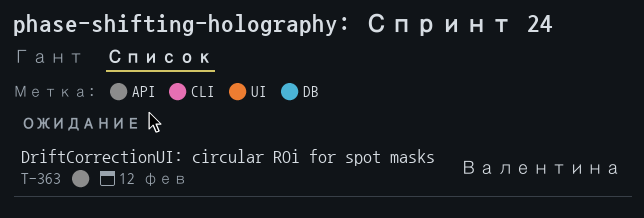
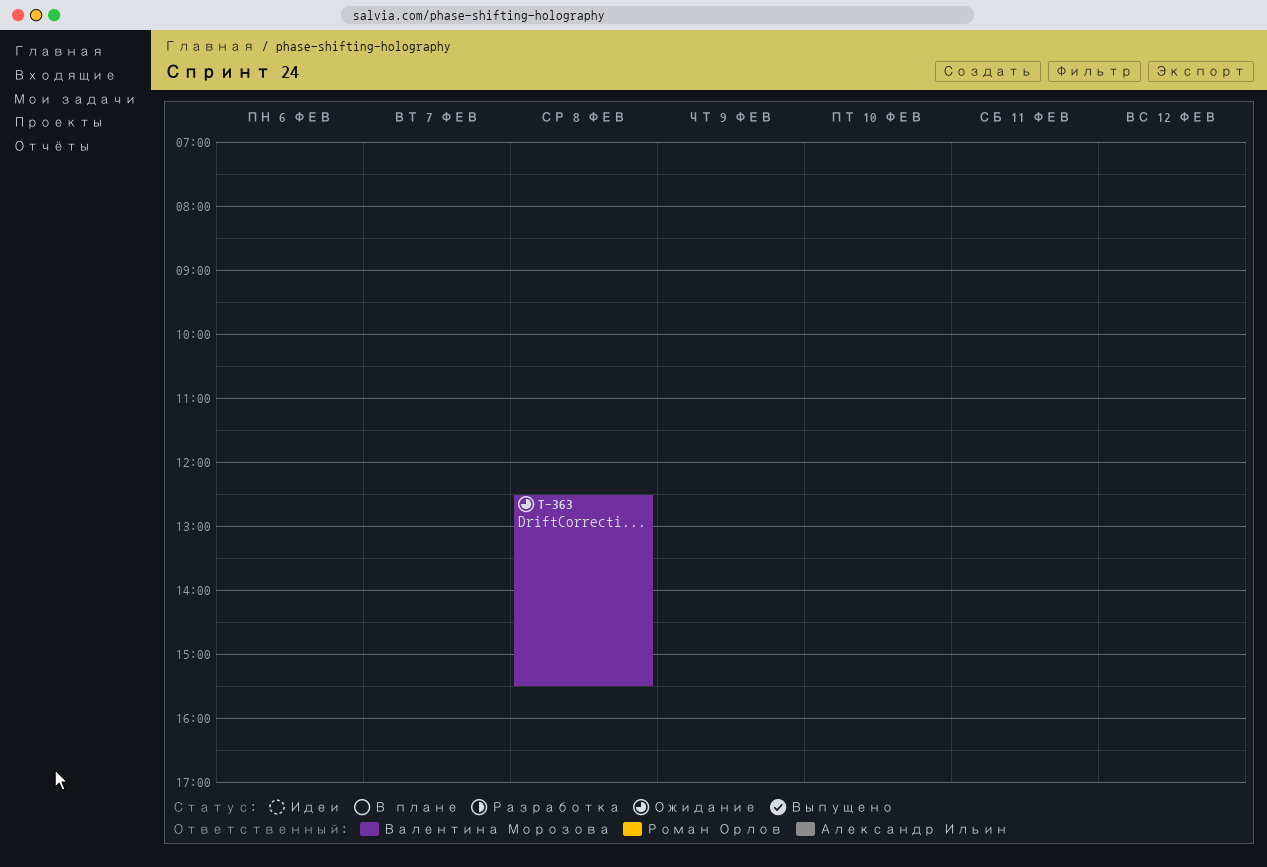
T-363, day: Feb 12 -> Feb 8

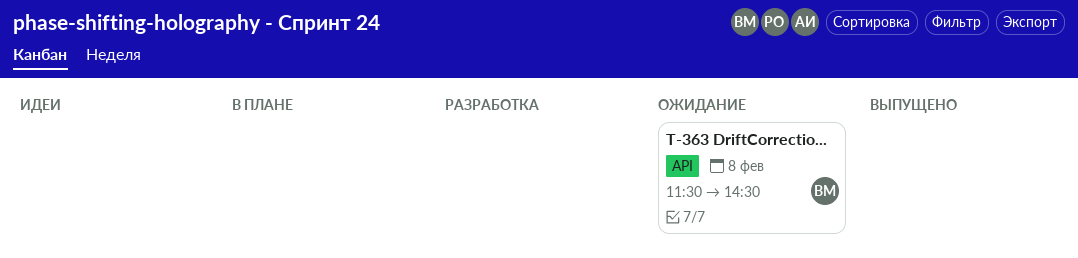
T-363, begins: 12:30 -> 11:30
T-363, ends: 15:30 -> 14:30

